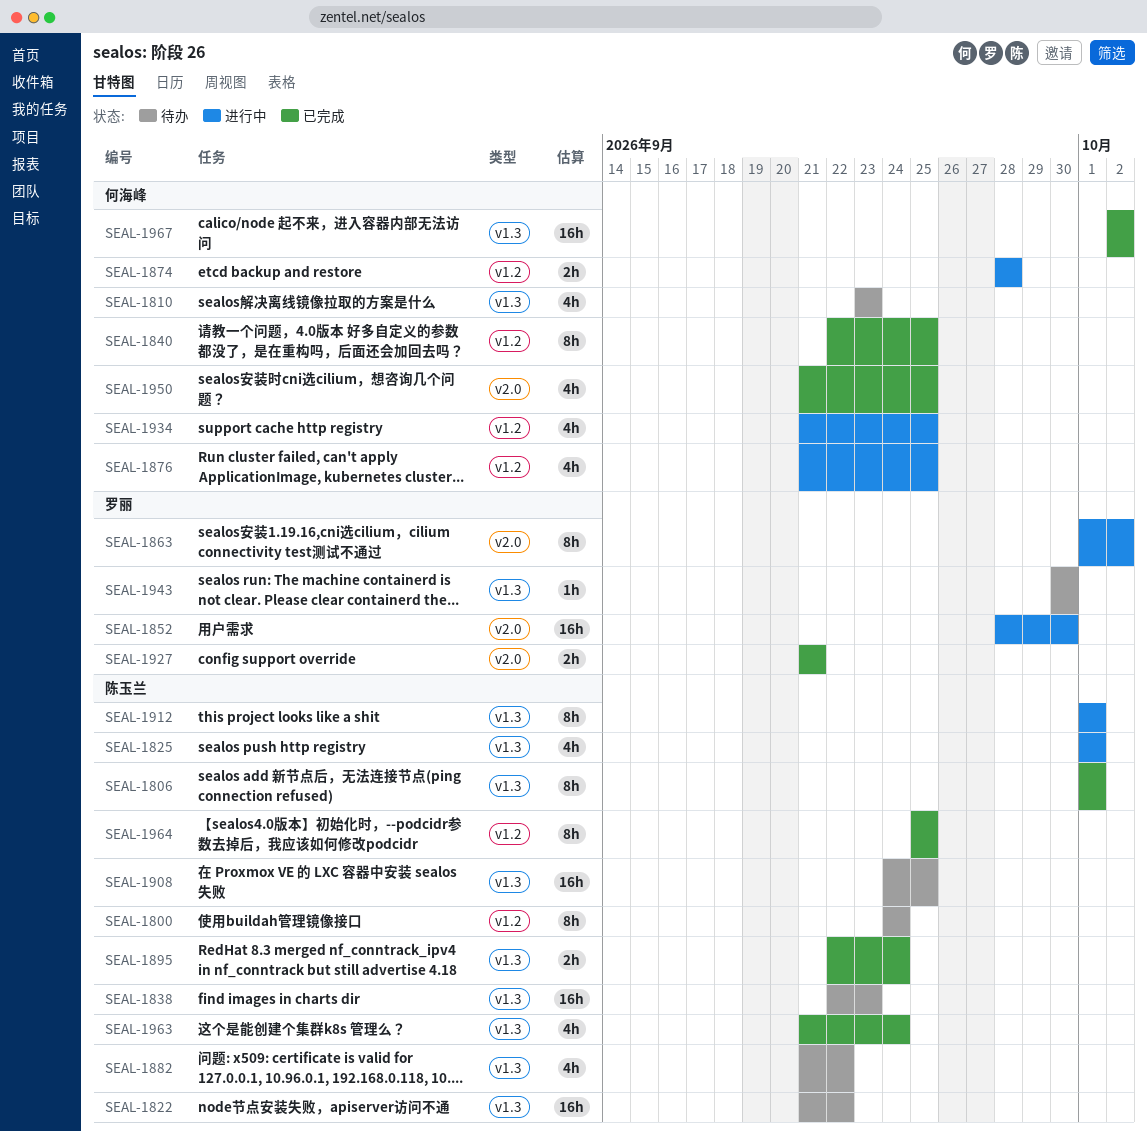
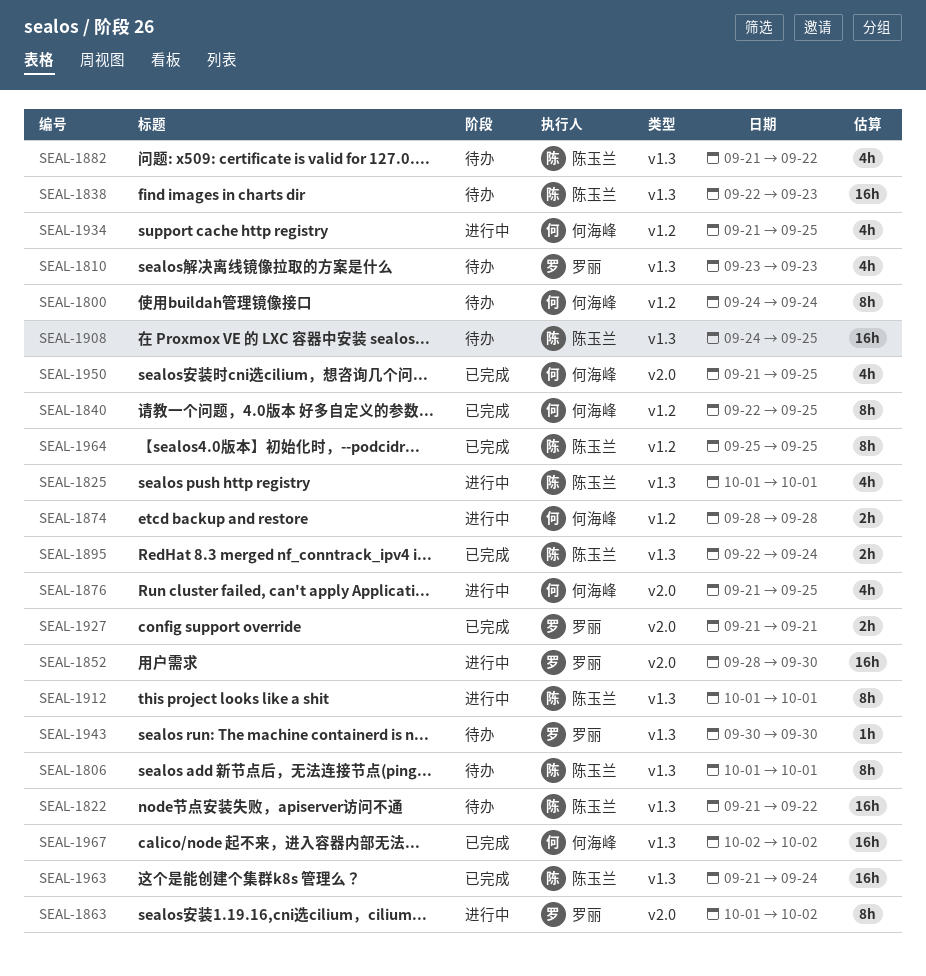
SEAL-1800, owner: 陈玉兰 -> 何海峰
SEAL-1806, status: 已完成 -> 待办
SEAL-1810, owner: 何海峰 -> 罗丽
SEAL-1876, label: v1.2 -> v2.0
SEAL-1963, estimate: 4h -> 16h

